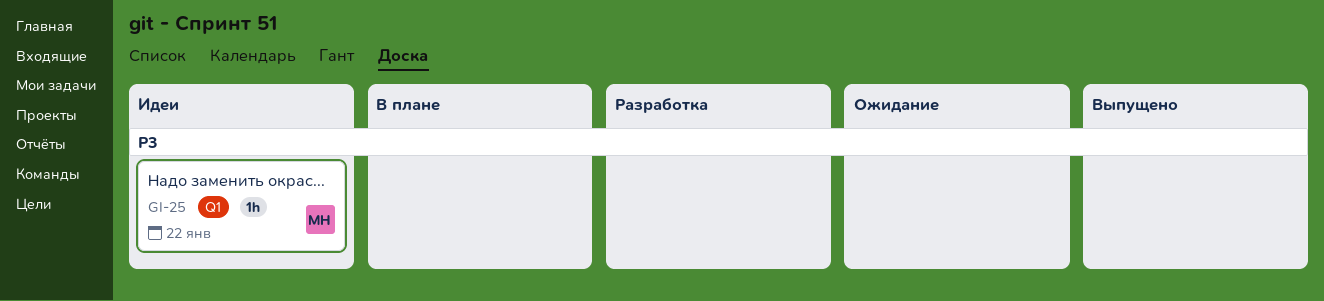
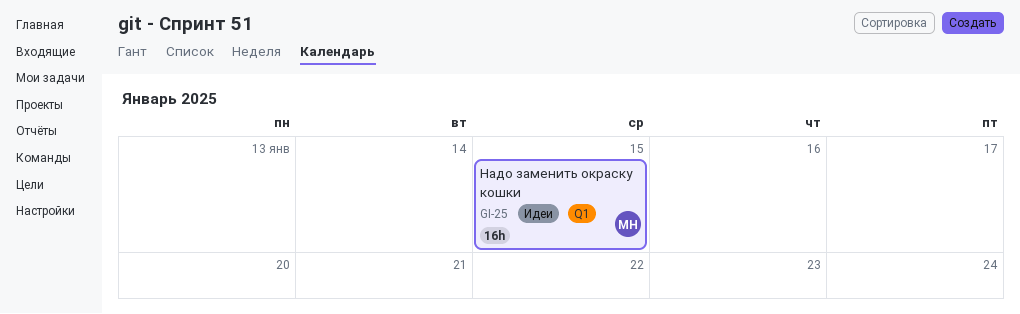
GI-25, estimate: 1h -> 16h
GI-25, due: Jan 22 -> Jan 15

